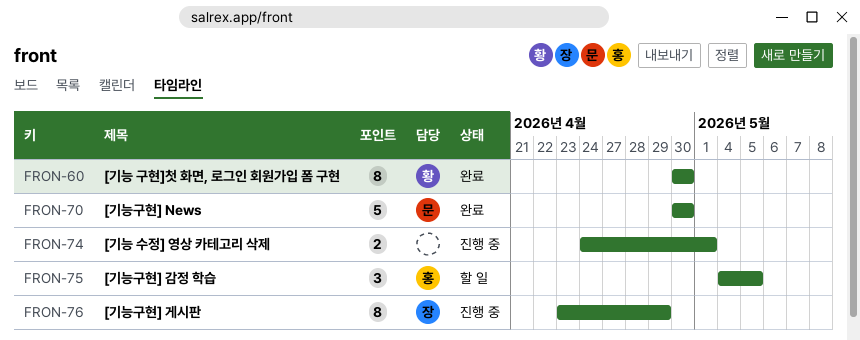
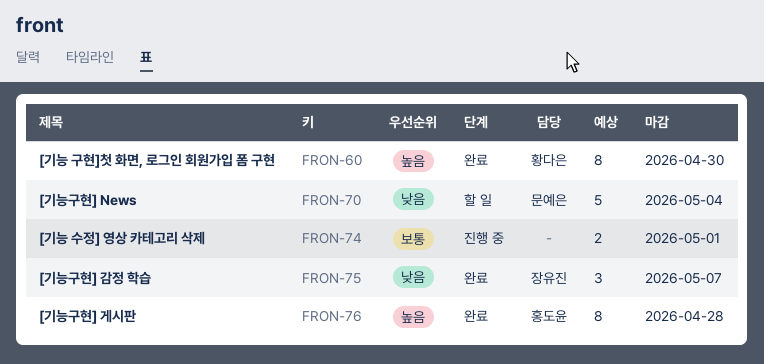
FRON-70, status: 완료 -> 할 일
FRON-70, due: Apr 30 -> May 4
FRON-75, status: 할 일 -> 완료
FRON-75, owner: 홍도윤 -> 장유진
FRON-75, due: May 5 -> May 7
FRON-76, status: 진행 중 -> 완료
FRON-76, owner: 장유진 -> 홍도윤
FRON-76, due: Apr 29 -> Apr 28

